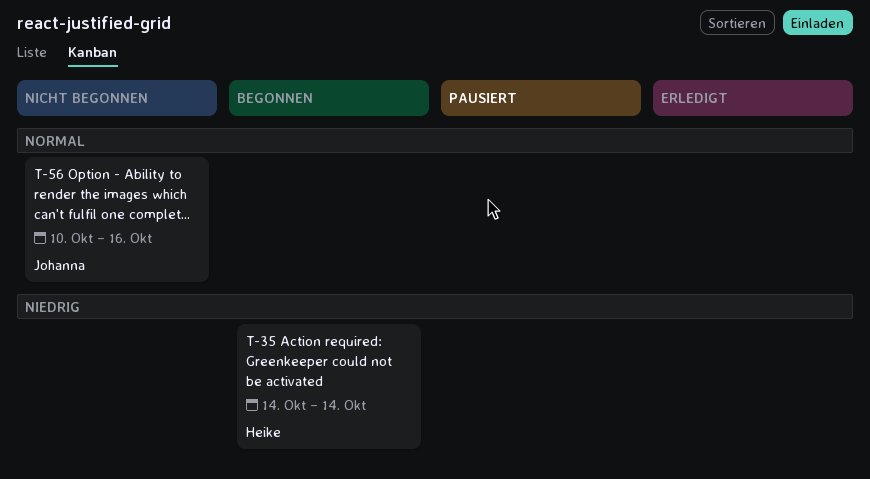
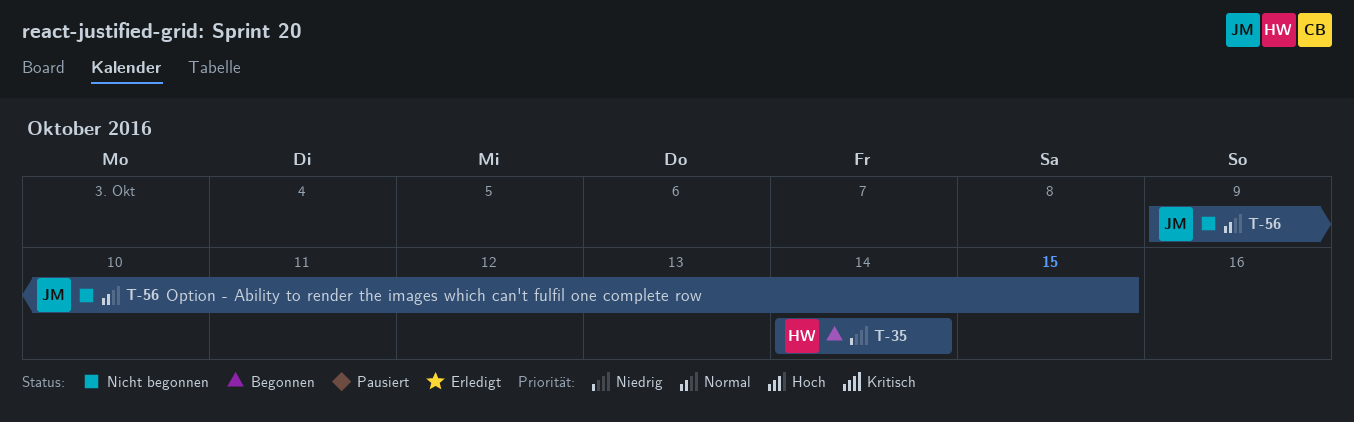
T-56, start: Oct 10 -> Oct 9
T-56, due: Oct 16 -> Oct 15

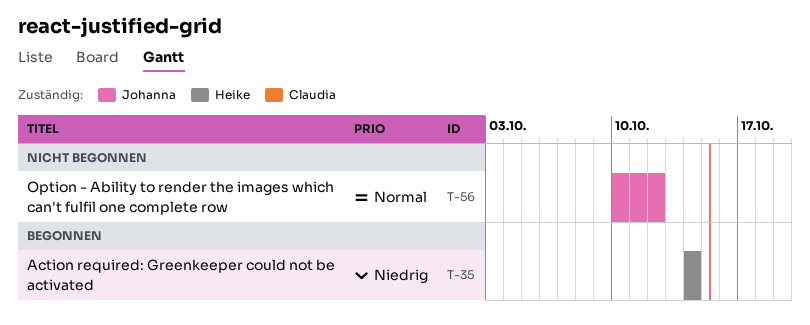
T-56, start: Oct 9 -> Oct 10
T-56, due: Oct 15 -> Oct 12

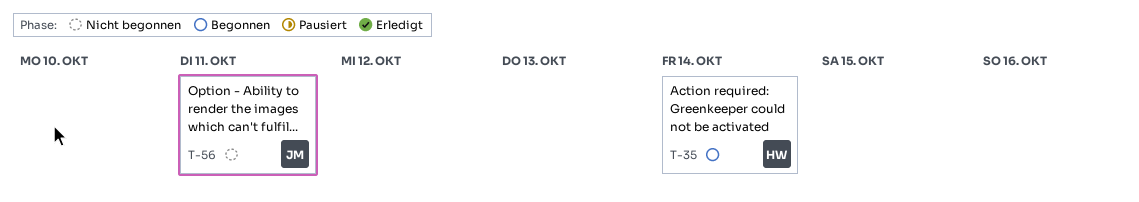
T-56, due: Oct 12 -> Oct 11

